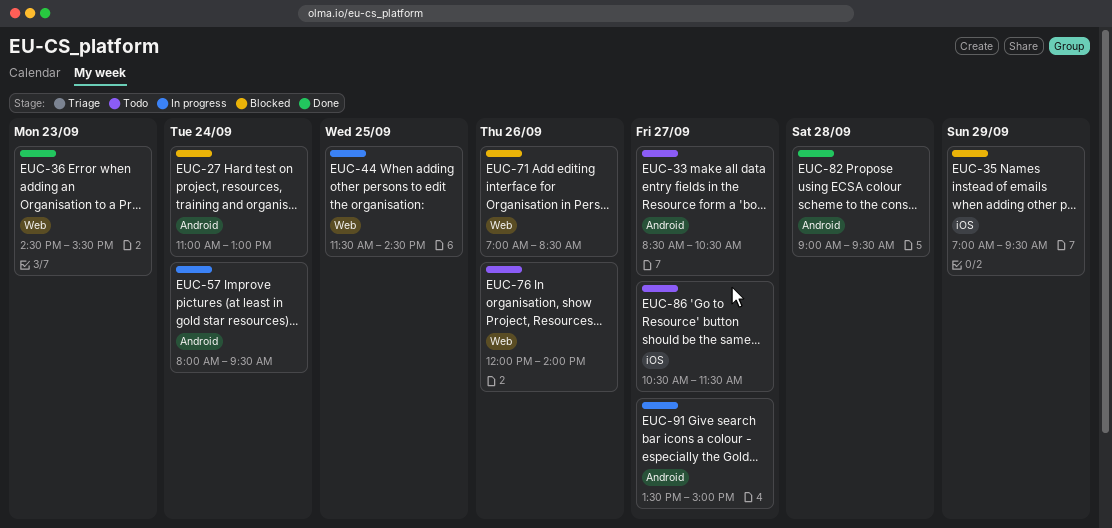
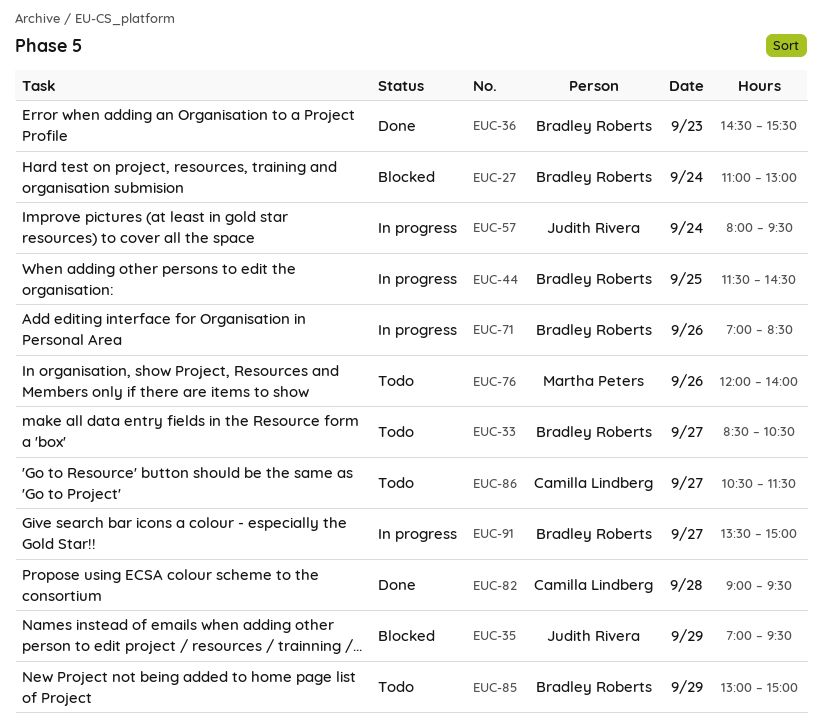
EUC-71, status: Blocked -> In progress
EUC-85: none -> present

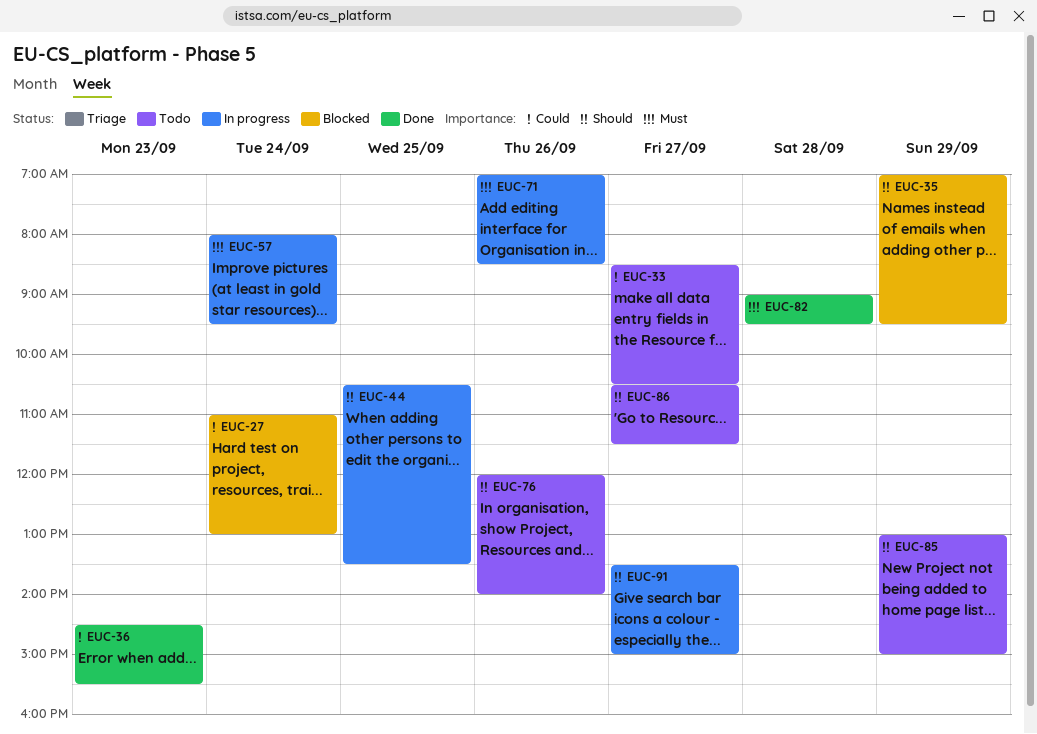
EUC-44, begins: 11:30 -> 10:30
EUC-44, ends: 14:30 -> 13:30

